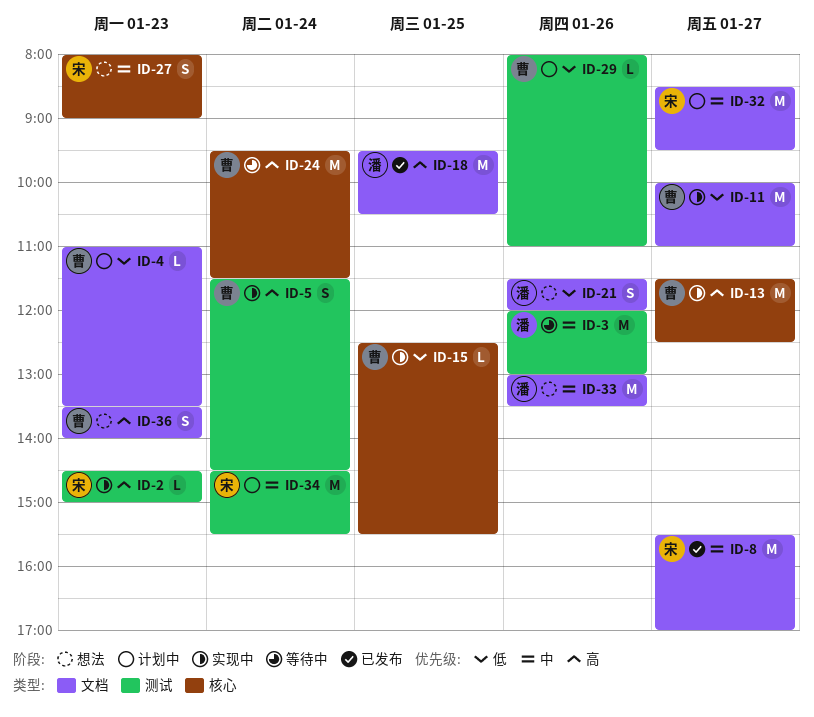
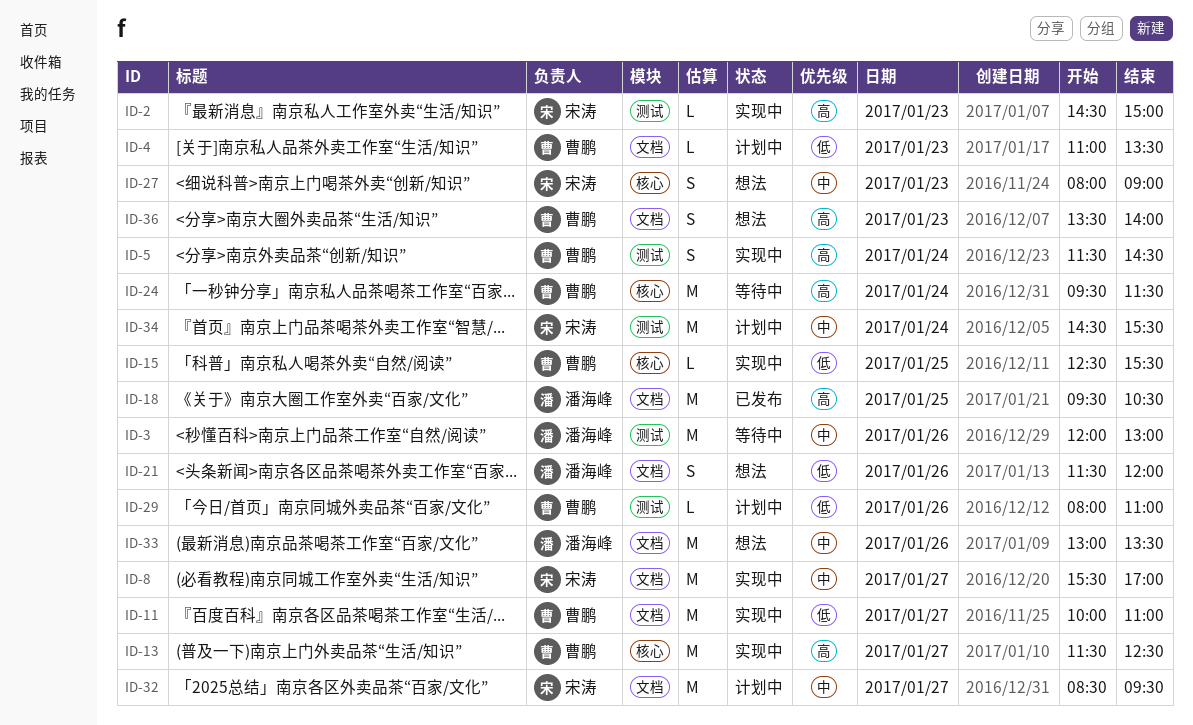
ID-8, status: 已发布 -> 实现中

